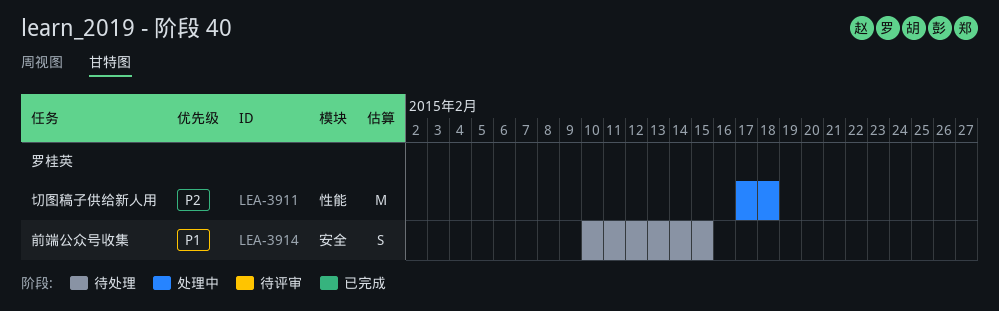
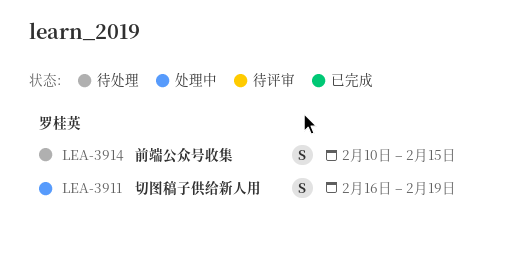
LEA-3911, estimate: M -> S
LEA-3911, start: Feb 17 -> Feb 16
LEA-3911, due: Feb 18 -> Feb 19

